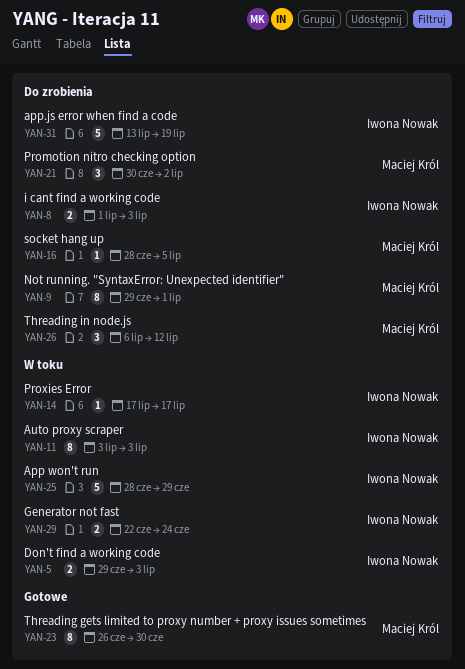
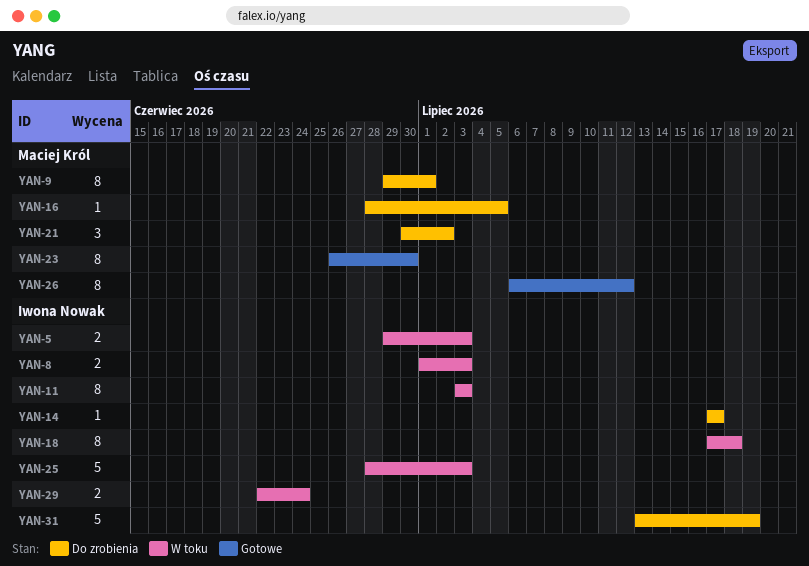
YAN-8, status: Do zrobienia -> W toku
YAN-14, status: W toku -> Do zrobienia
YAN-18: none -> present
YAN-25, due: Jun 29 -> Jul 3
YAN-26, status: Do zrobienia -> Gotowe
YAN-26, estimate: 3 -> 8

